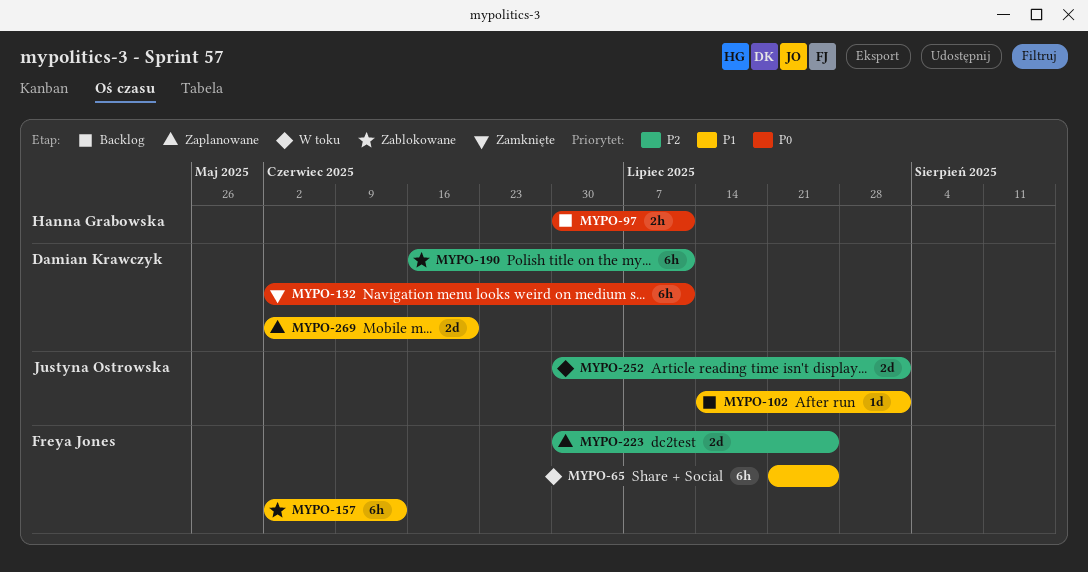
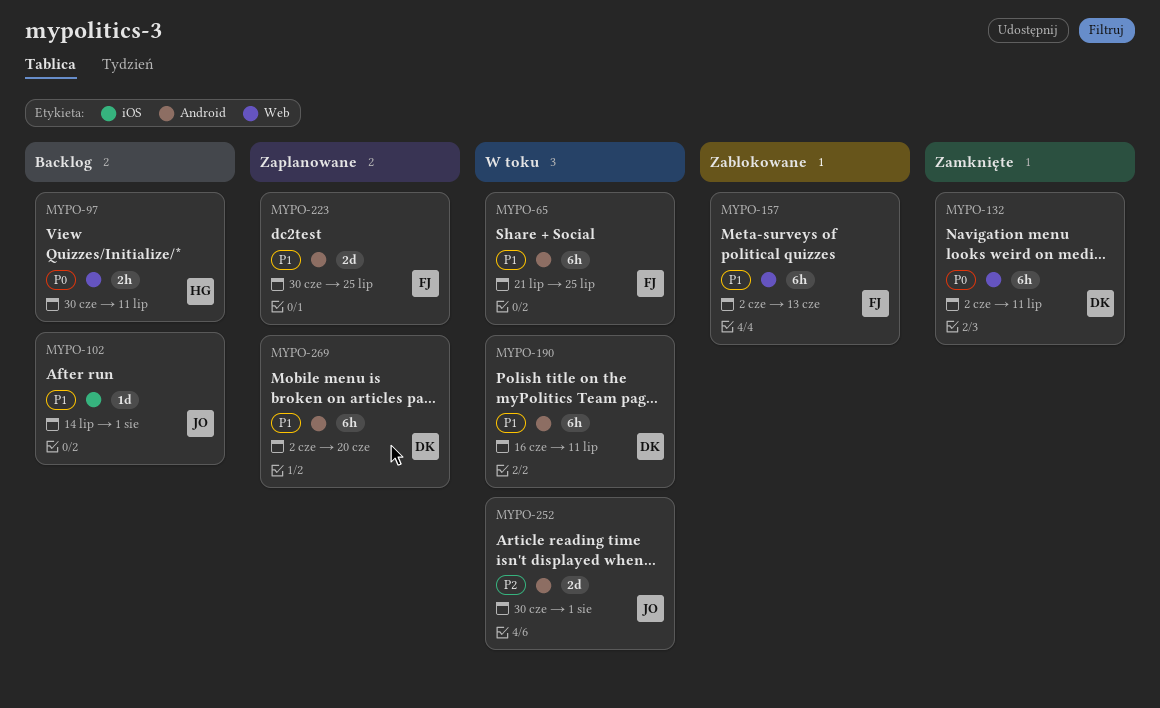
MYPO-190, status: Zablokowane -> W toku
MYPO-190, priority: P2 -> P1
MYPO-223, priority: P2 -> P1
MYPO-269, estimate: 2d -> 6h

